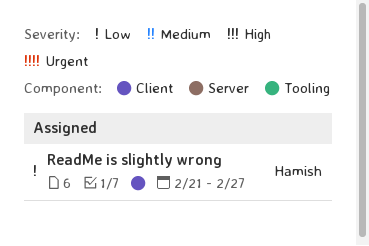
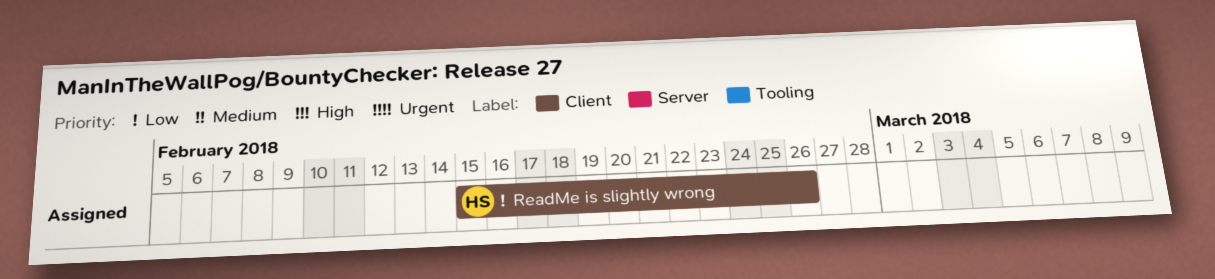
ReadMe is slightly wrong, start: Feb 21 -> Feb 15
ReadMe is slightly wrong, due: Feb 27 -> Feb 26

